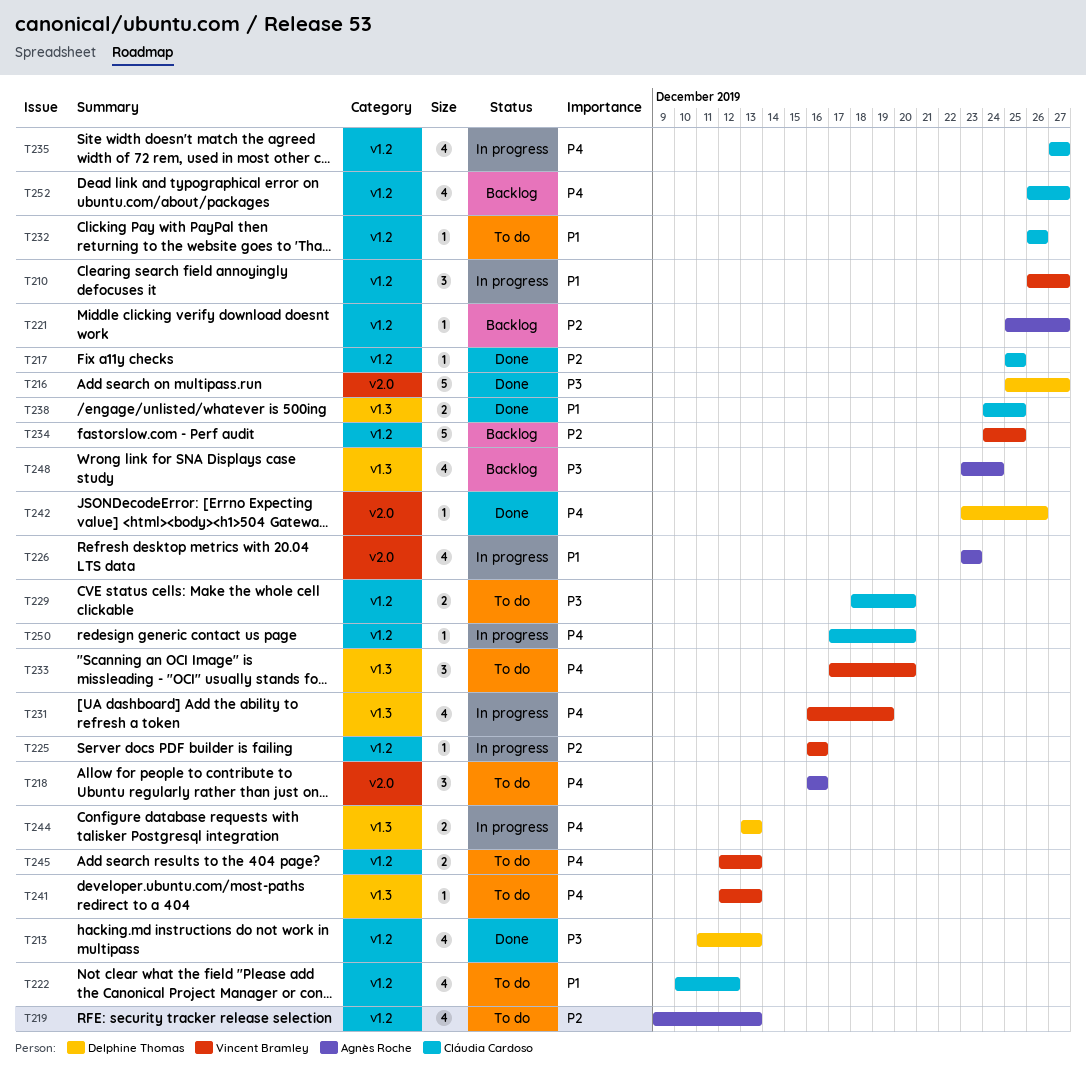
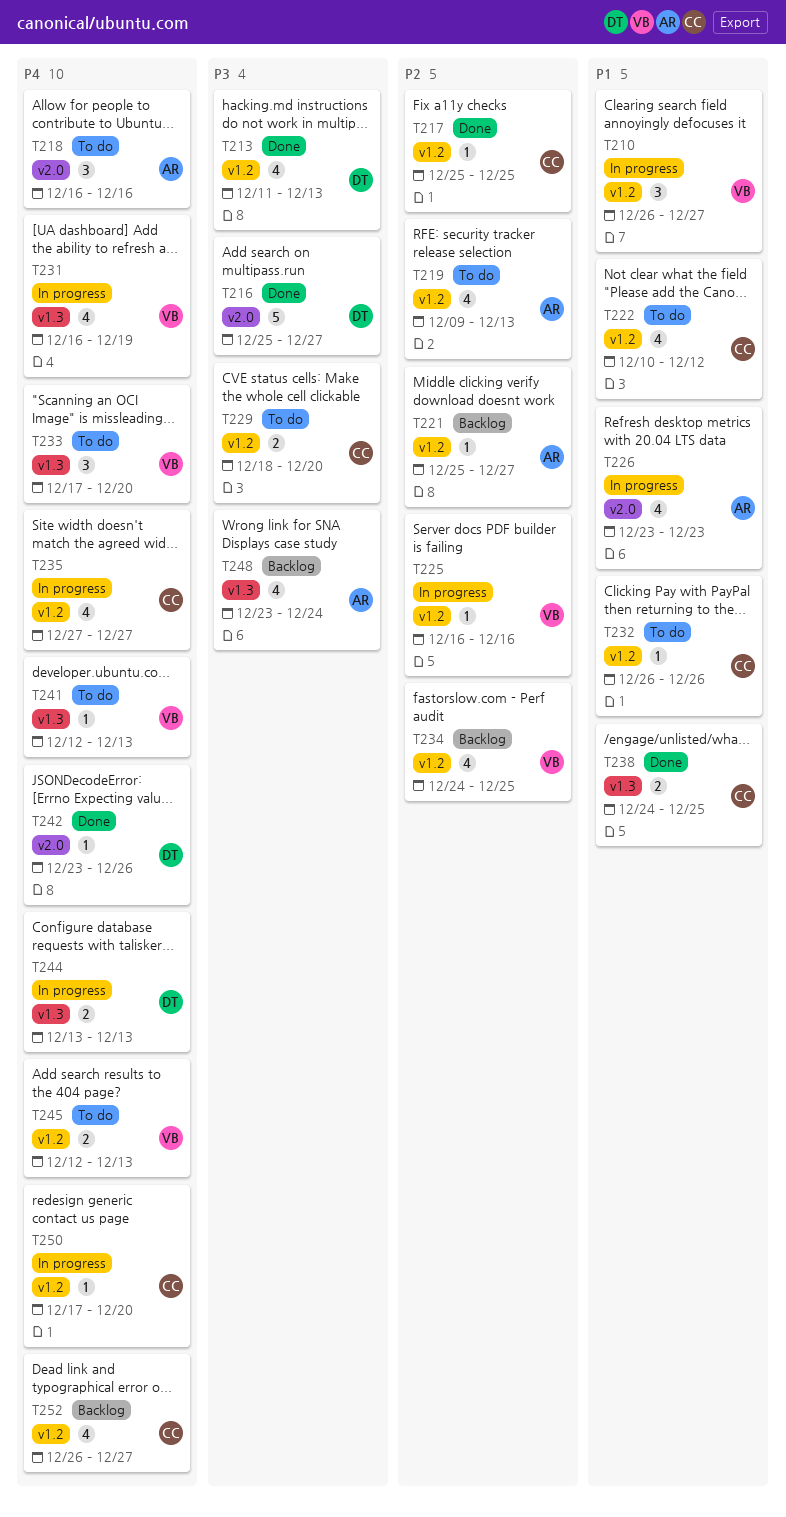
T234, estimate: 5 -> 4

